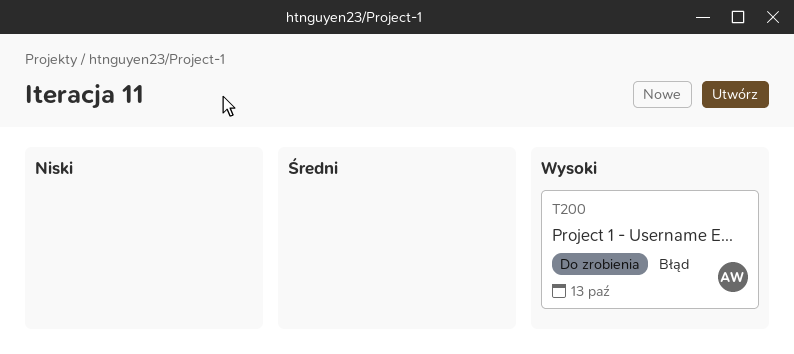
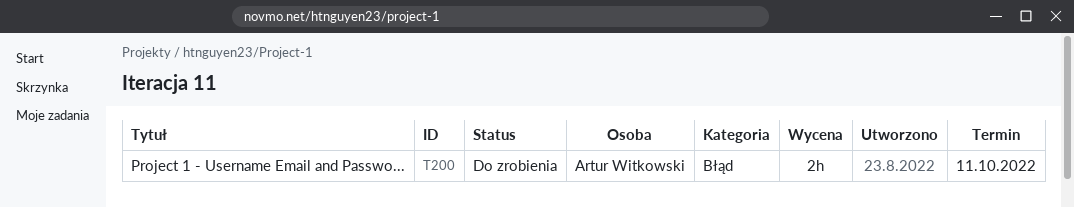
T200, due: Oct 13 -> Oct 11

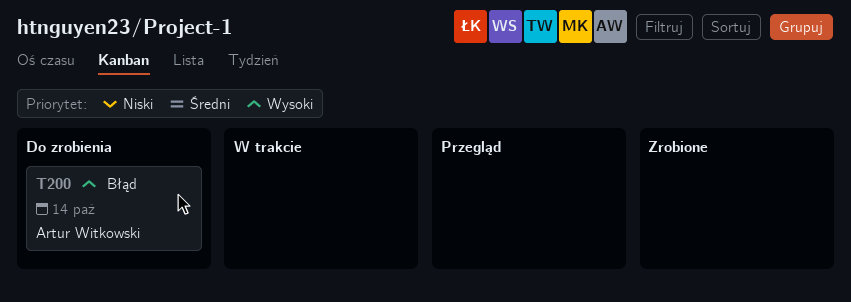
T200, due: Oct 11 -> Oct 14

